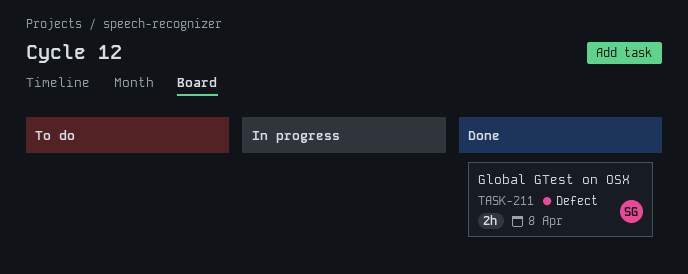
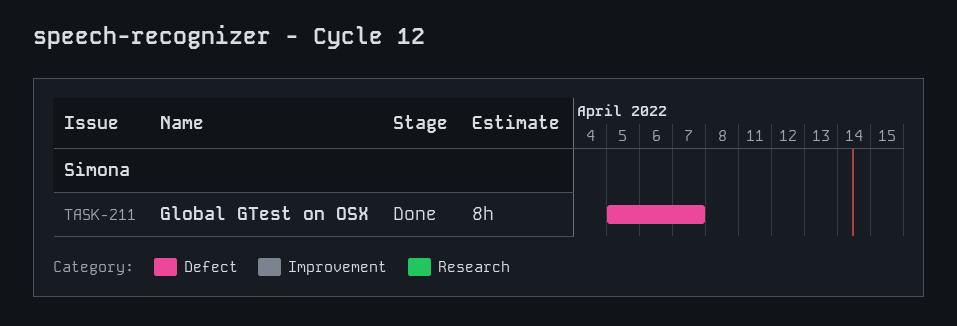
TASK-211, estimate: 2h -> 8h
TASK-211, due: Apr 8 -> Apr 7

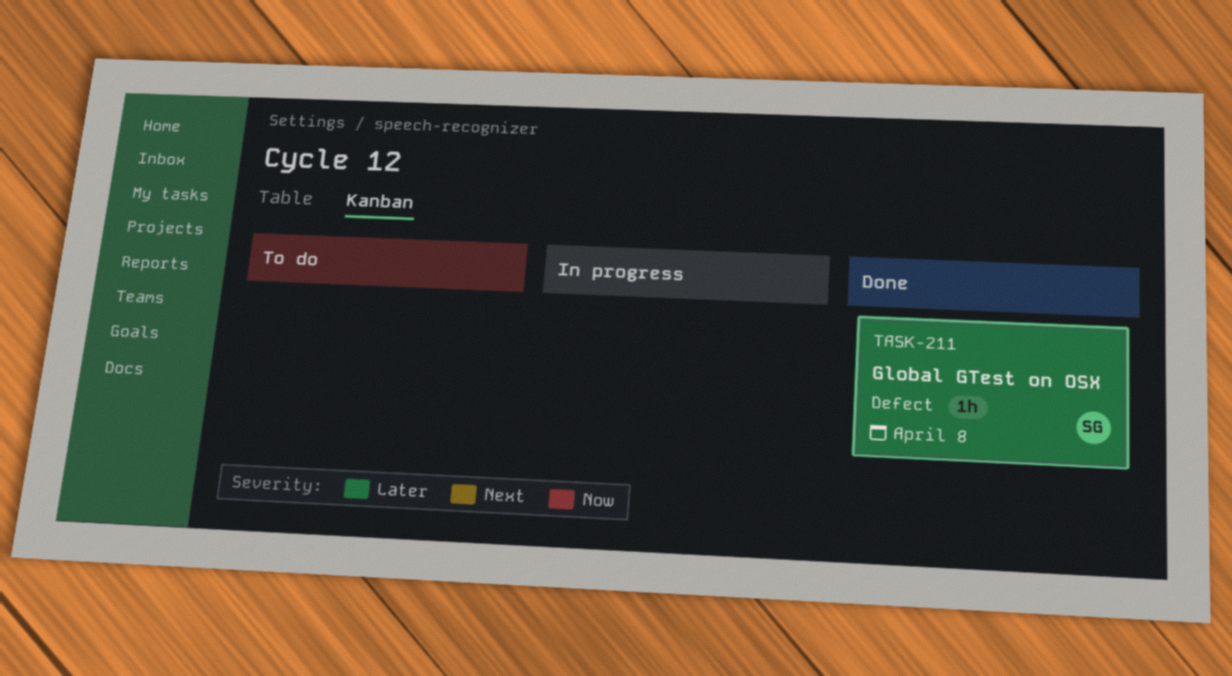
TASK-211, estimate: 8h -> 1h
TASK-211, due: Apr 7 -> Apr 8

